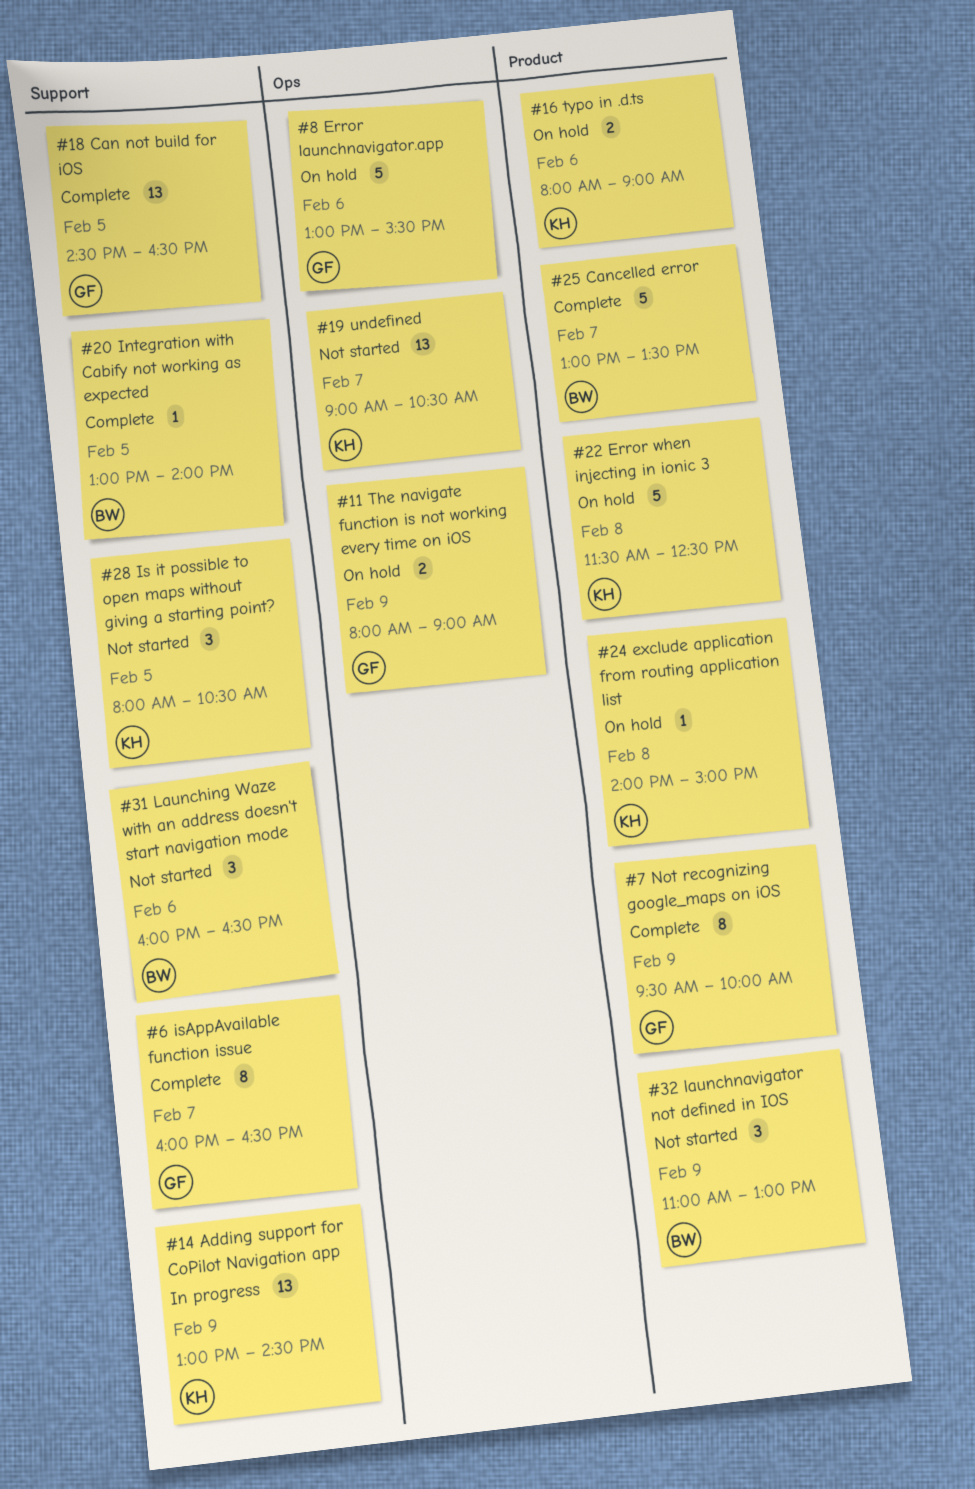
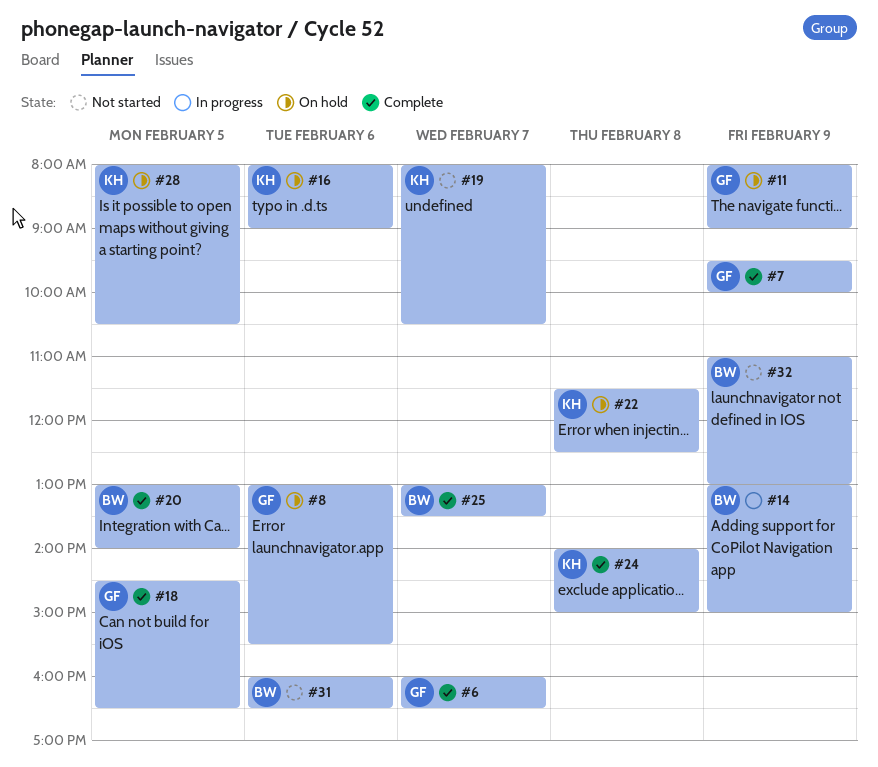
#14, owner: KH -> BW
#14, ends: 14:30 -> 15:00
#19, begins: 09:00 -> 08:00
#24, status: On hold -> Complete
#28, status: Not started -> On hold

